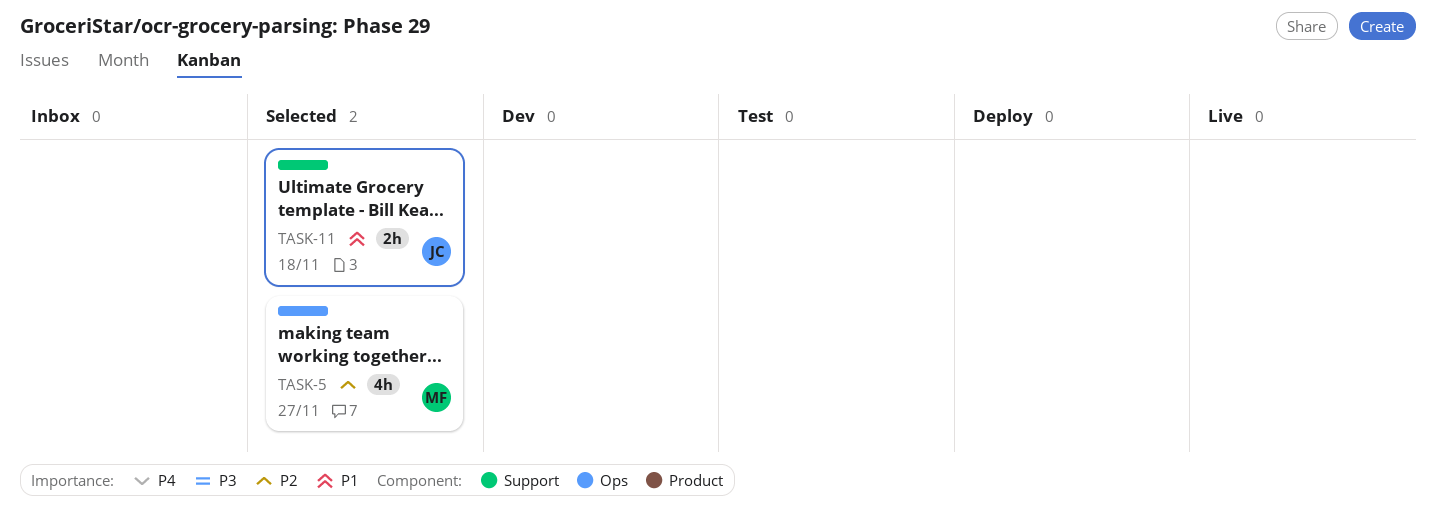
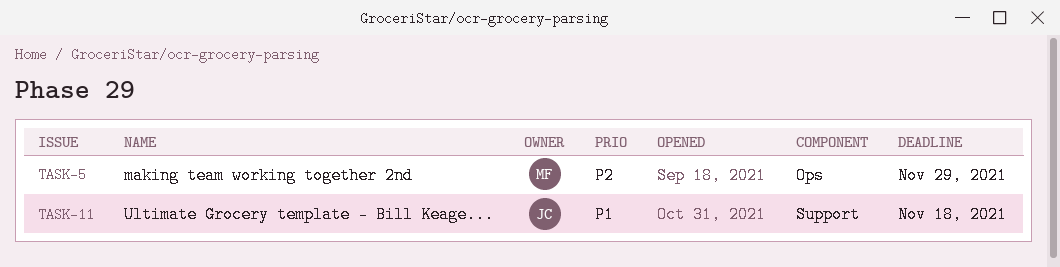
TASK-5, due: Nov 27 -> Nov 29

